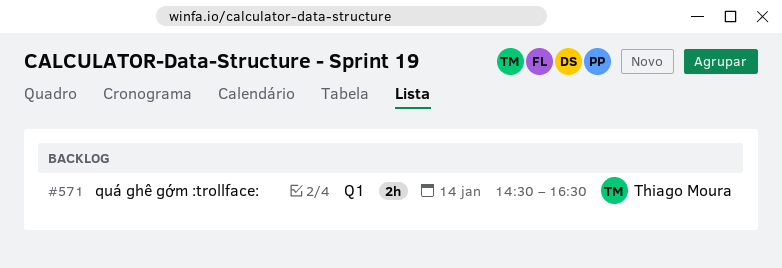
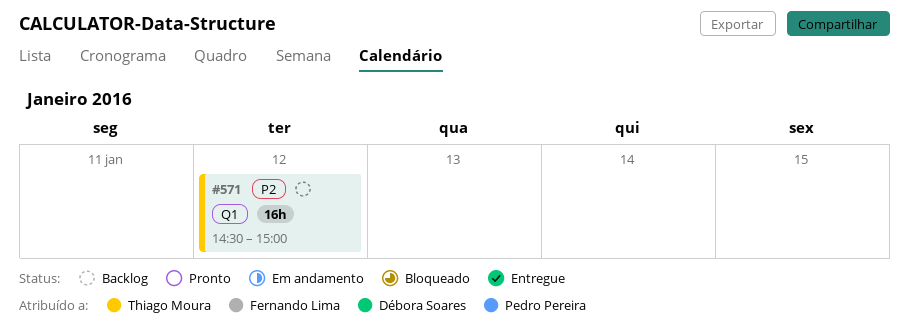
#571, estimate: 2h -> 16h
#571, day: Jan 14 -> Jan 12
#571, ends: 16:30 -> 15:00

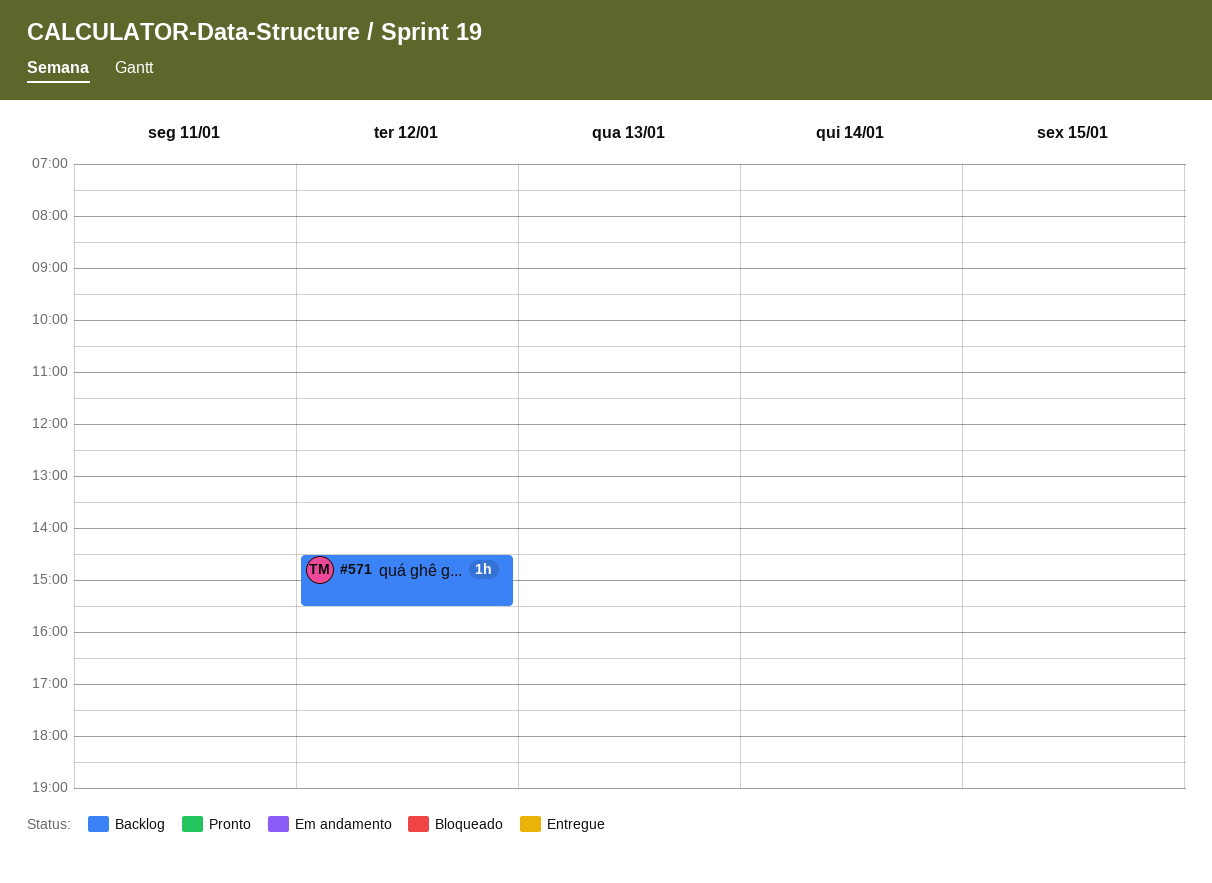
#571, estimate: 16h -> 1h
#571, ends: 15:00 -> 15:30

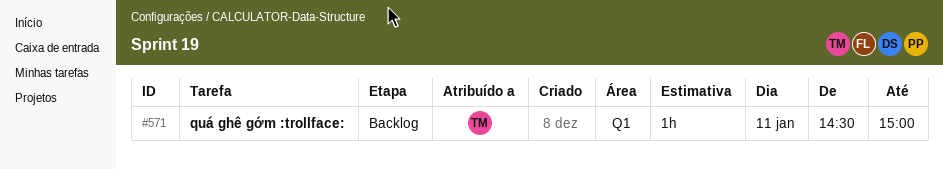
#571, day: Jan 12 -> Jan 11
#571, ends: 15:30 -> 15:00

